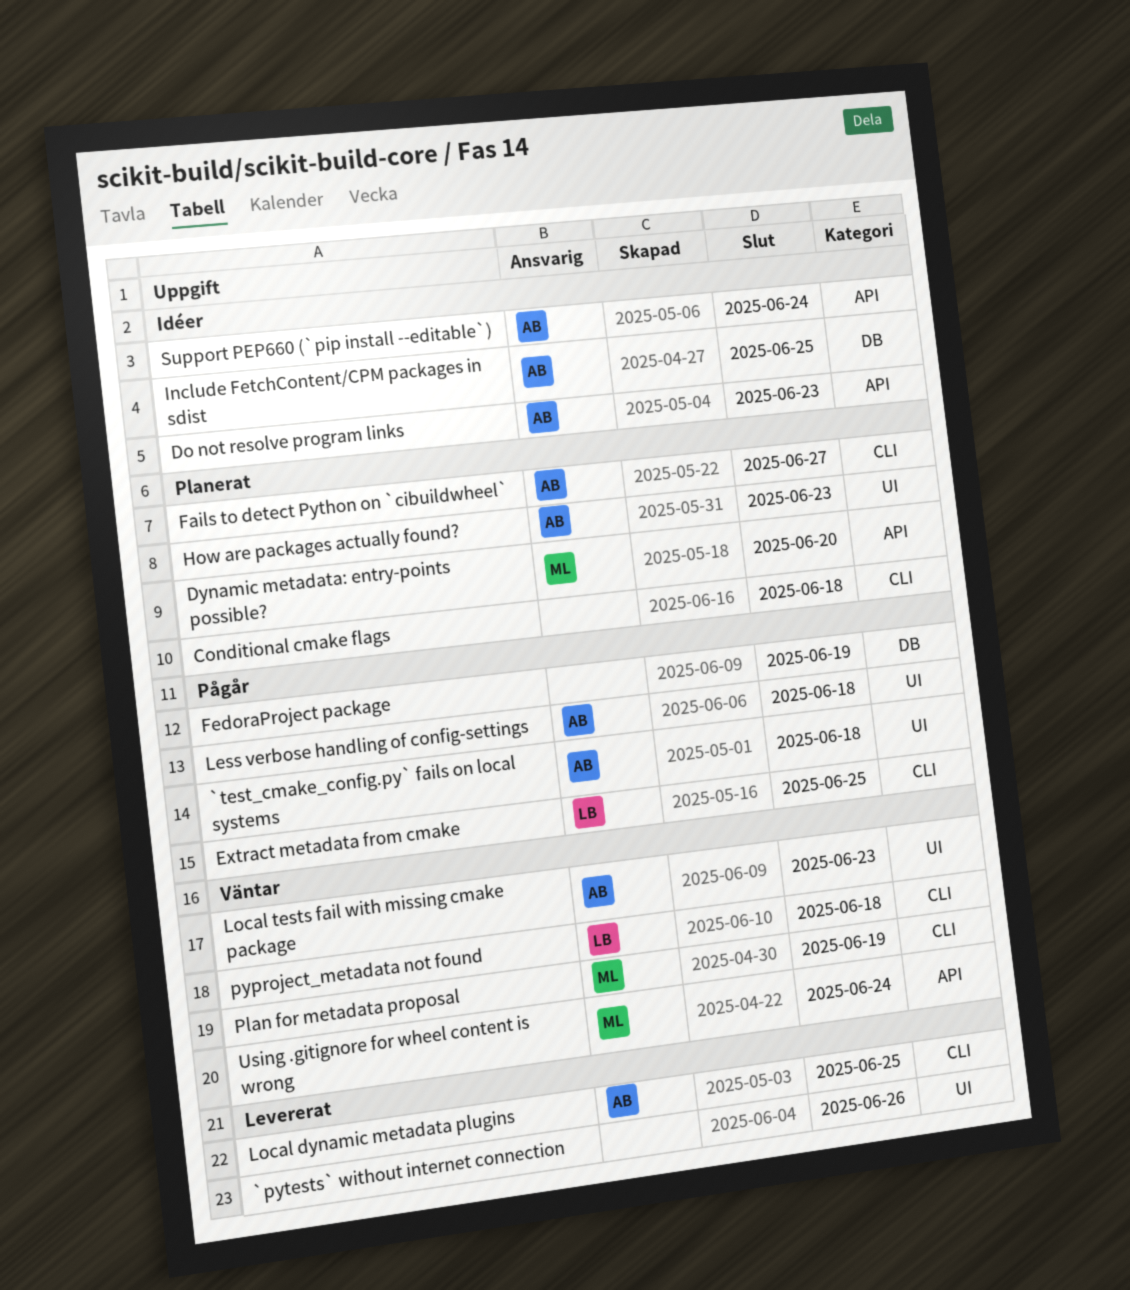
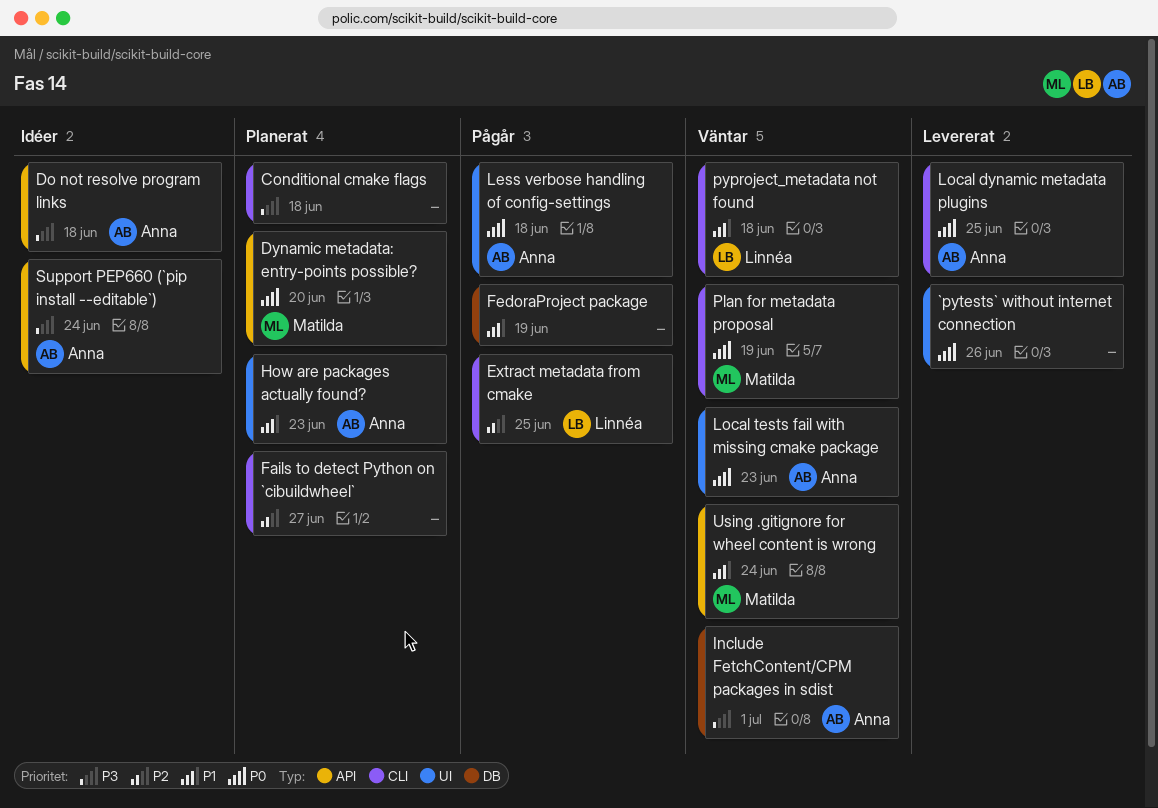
`test_cmake_config.py` fails on local systems: present -> none
Do not resolve program links, due: Jun 23 -> Jun 18
Fails to detect Python on `cibuildwheel`, owner: Anna -> none
Include FetchContent/CPM packages in sdist, status: Idéer -> Väntar
Include FetchContent/CPM packages in sdist, due: Jun 25 -> Jul 1

